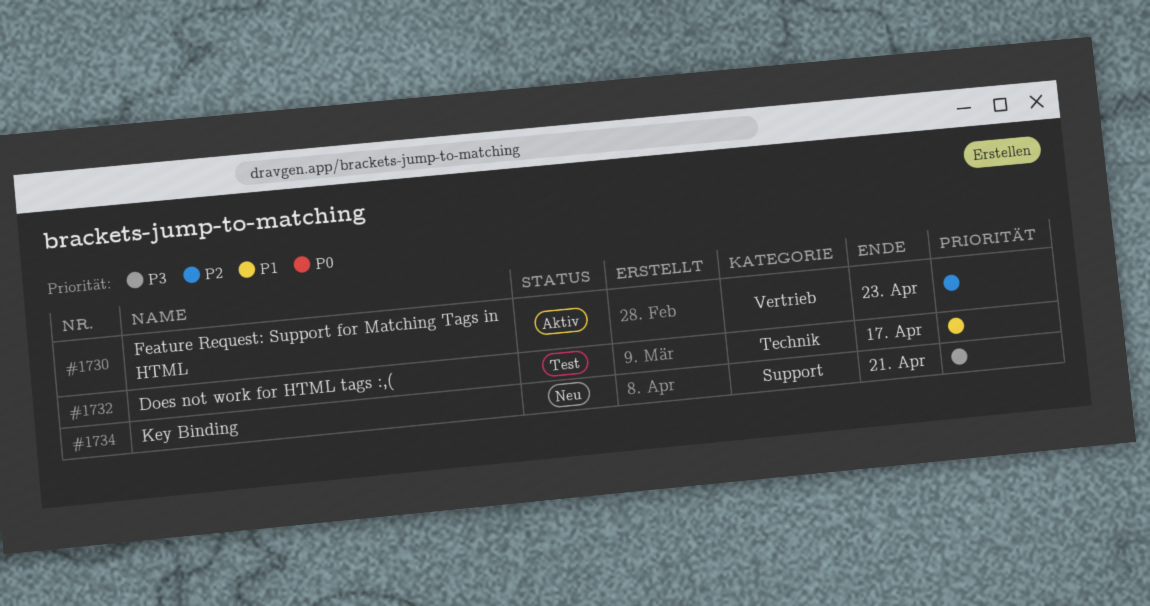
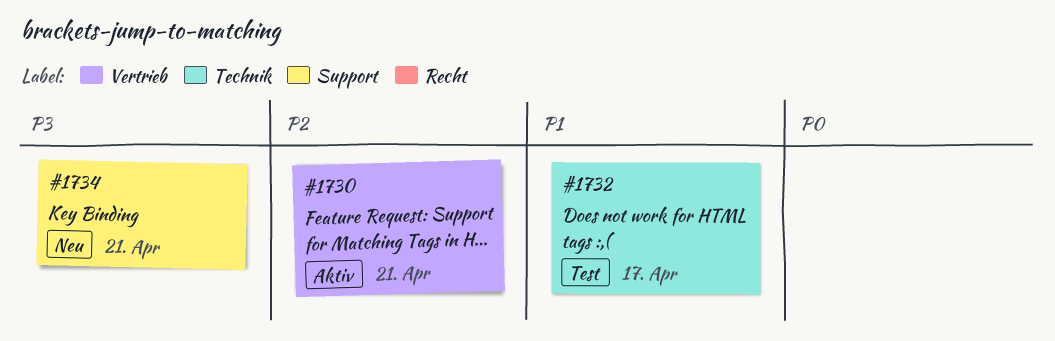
#1730, due: Apr 23 -> Apr 21

